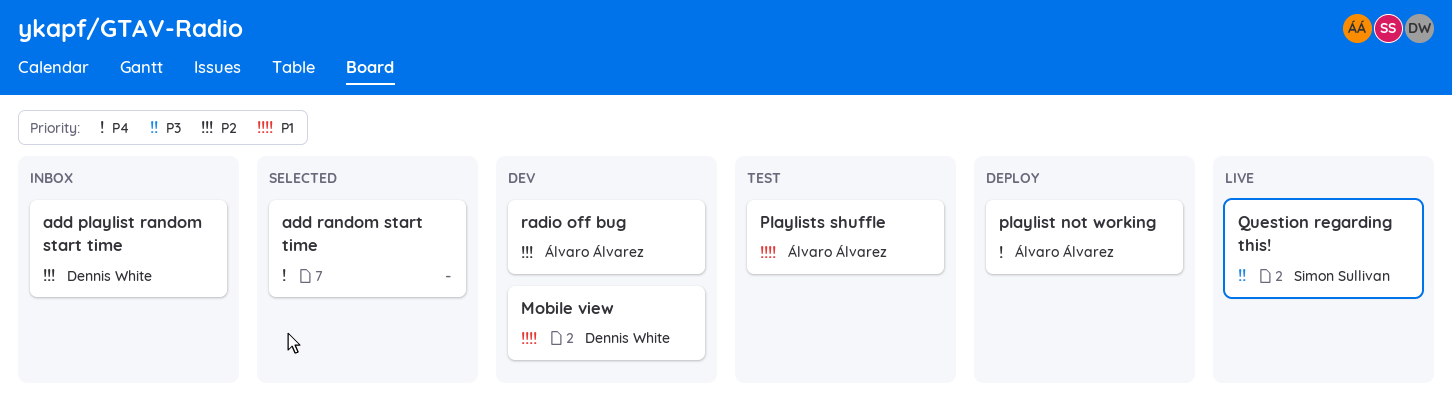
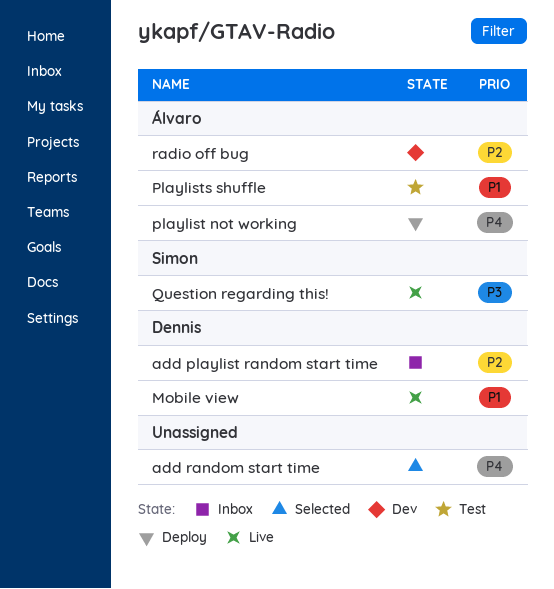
Mobile view, status: Dev -> Live

